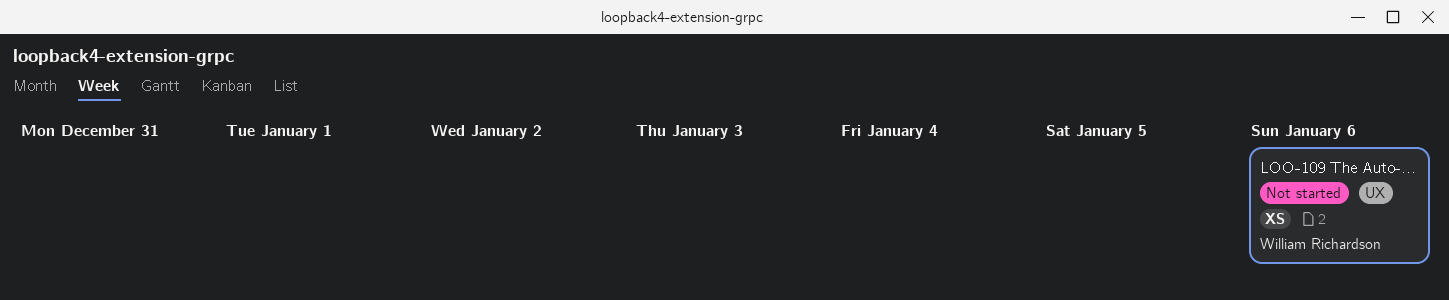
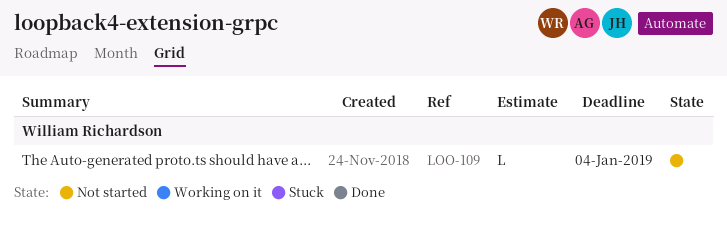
LOO-109, estimate: XS -> L
LOO-109, due: Jan 6 -> Jan 4

